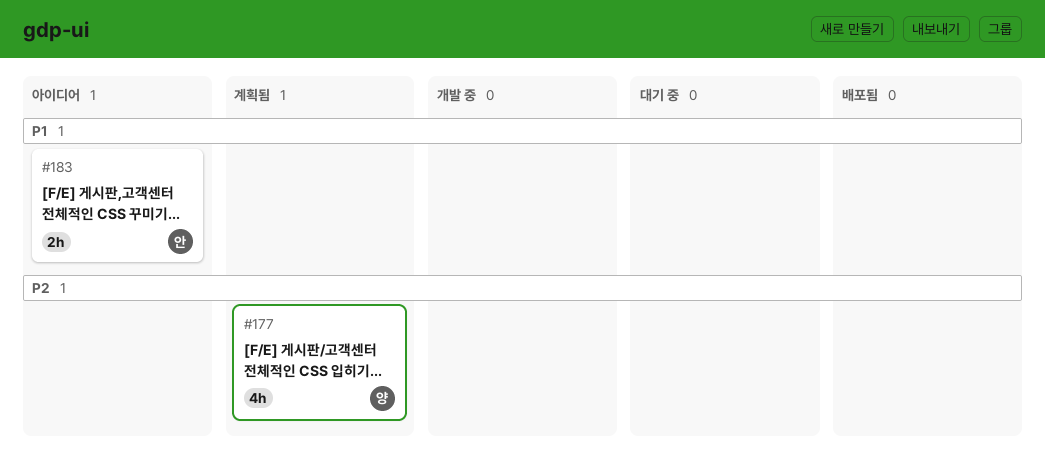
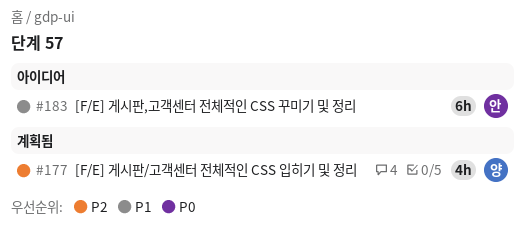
#183, estimate: 2h -> 6h

